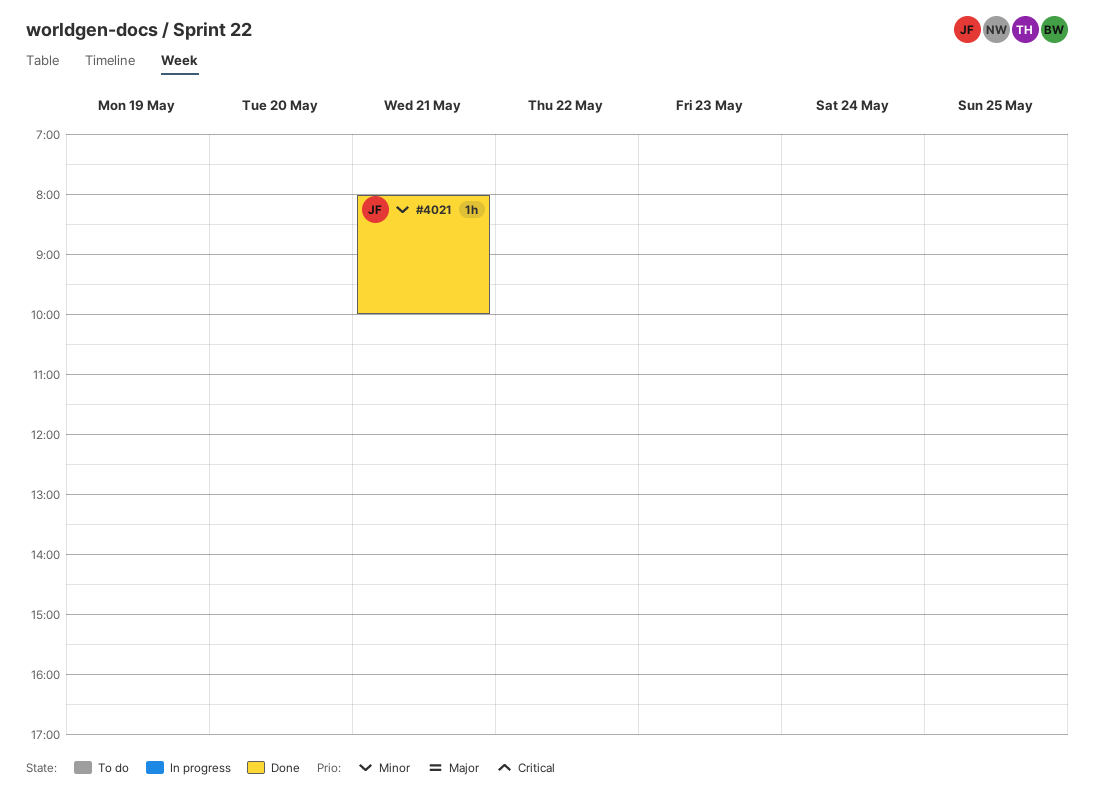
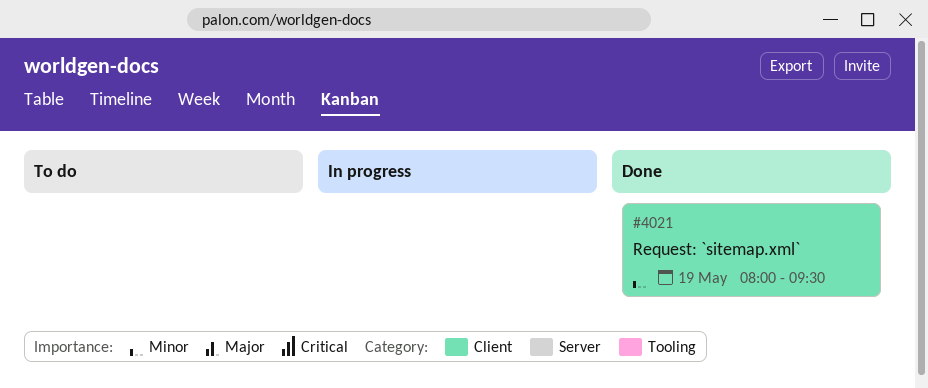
#4021, day: May 21 -> May 19
#4021, ends: 10:00 -> 09:30

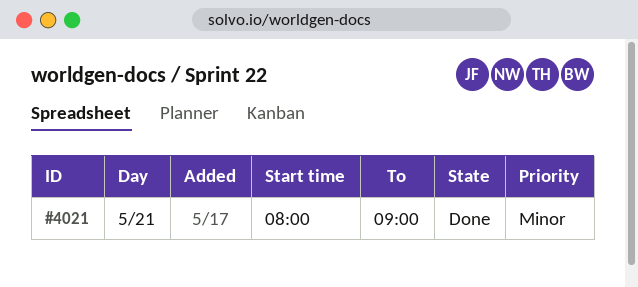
#4021, day: May 19 -> May 21
#4021, ends: 09:30 -> 09:00

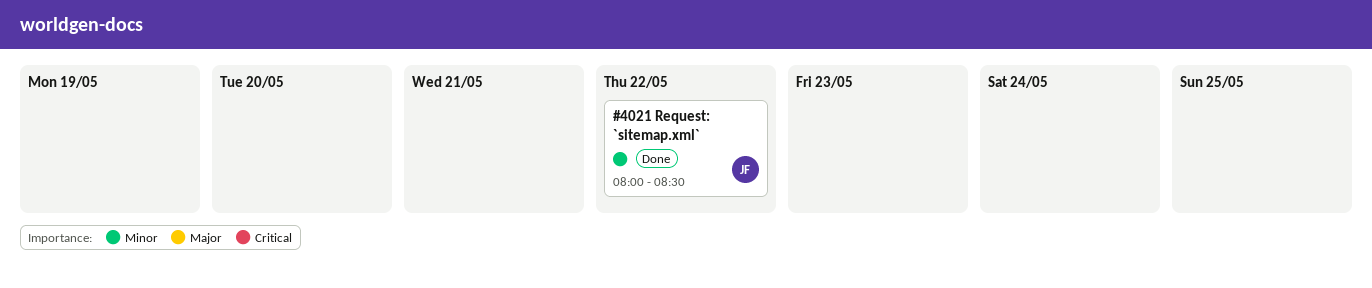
#4021, day: May 21 -> May 22
#4021, ends: 09:00 -> 08:30

